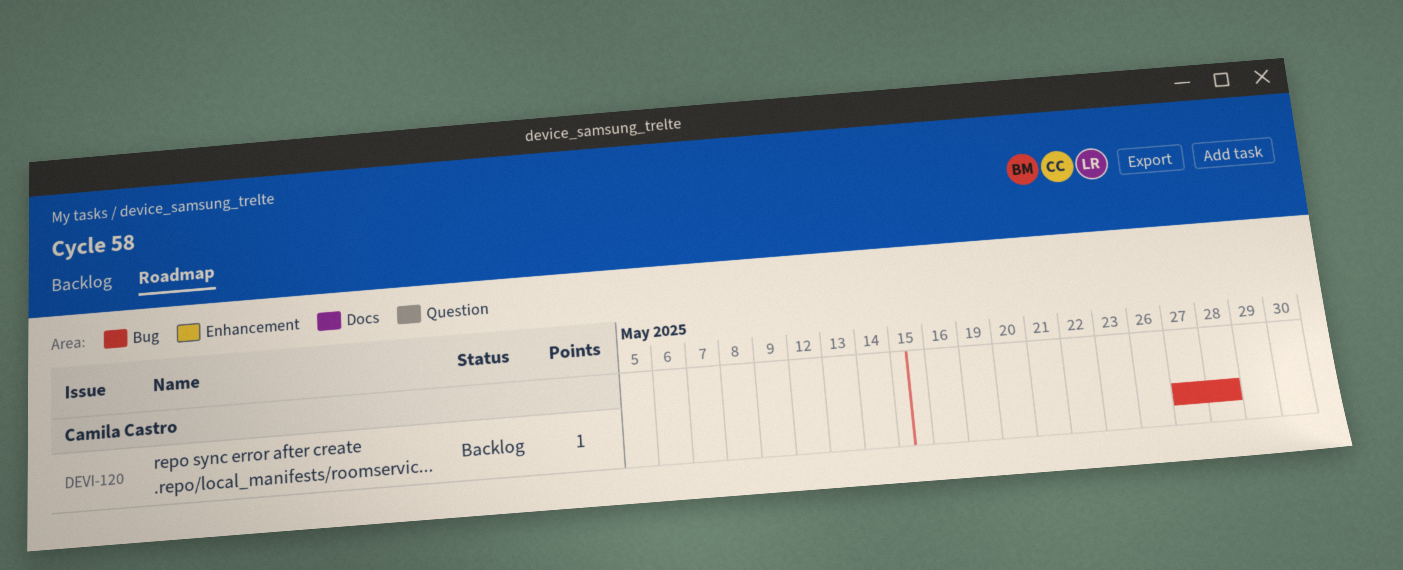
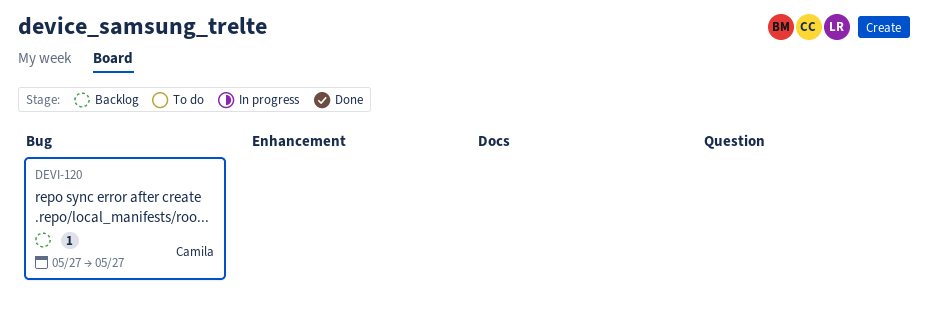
DEVI-120, due: May 28 -> May 27

